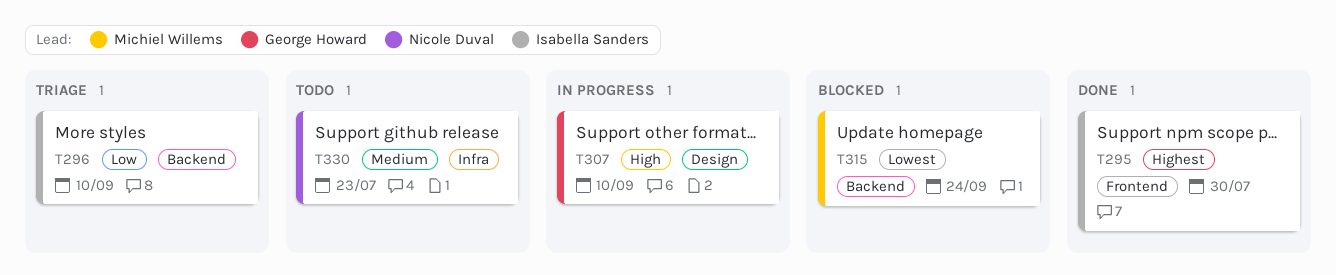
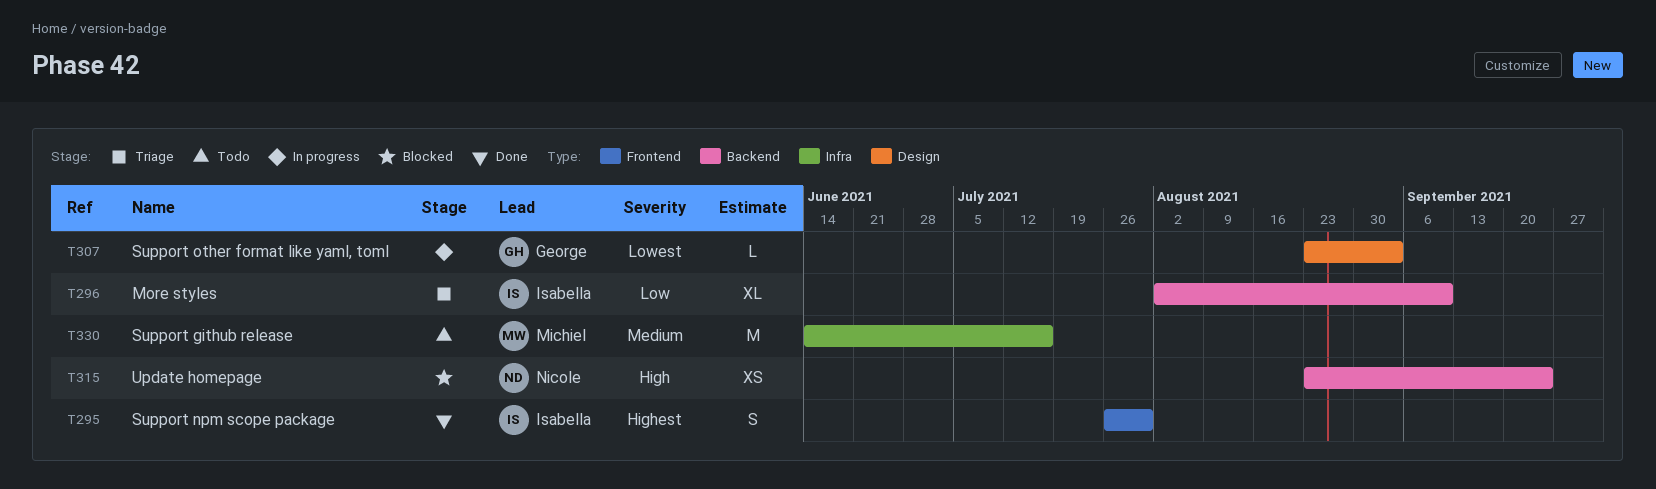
T307, priority: High -> Lowest
T307, due: Sep 10 -> Sep 3
T315, owner: Michiel Willems -> Nicole Duval
T315, priority: Lowest -> High
T330, owner: Nicole Duval -> Michiel Willems
T330, due: Jul 23 -> Jul 16

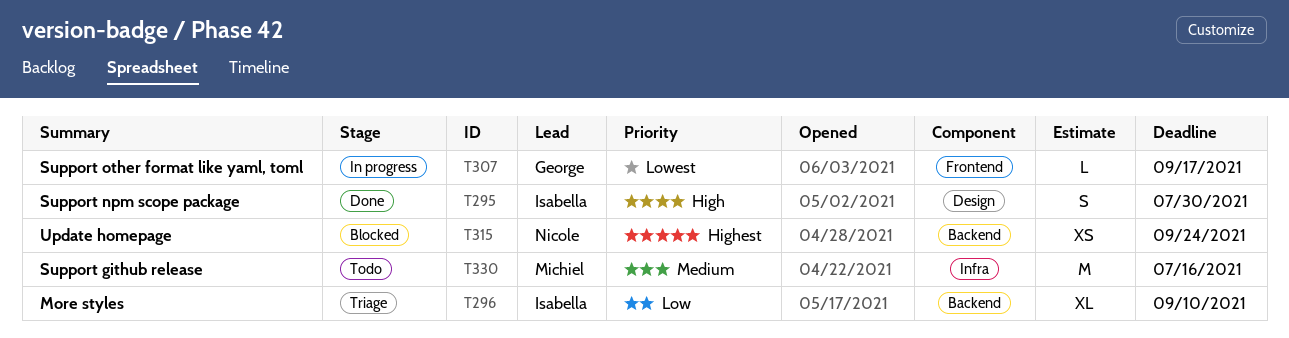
T295, priority: Highest -> High
T295, label: Frontend -> Design
T307, label: Design -> Frontend
T307, due: Sep 3 -> Sep 17
T315, priority: High -> Highest

